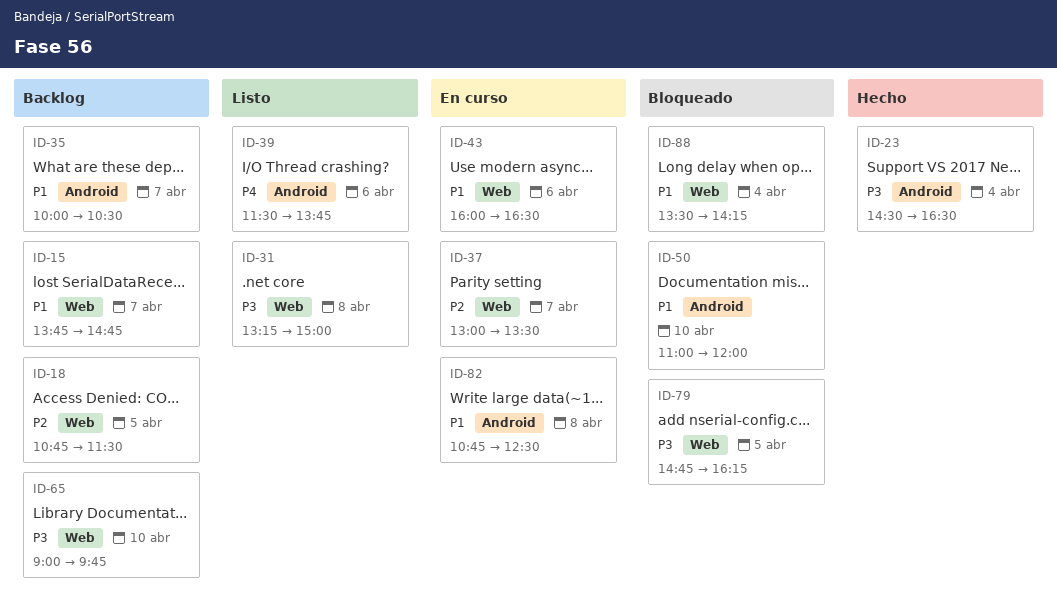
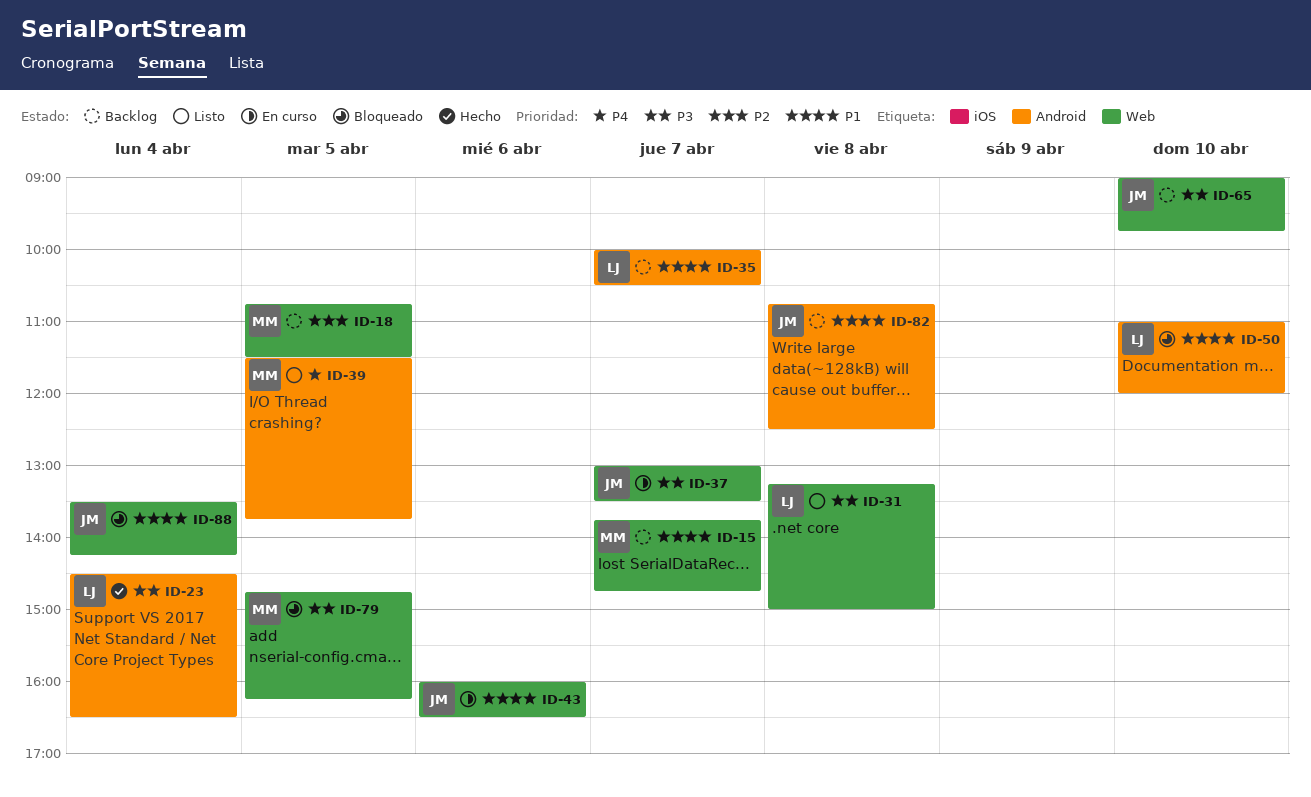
ID-37, priority: P2 -> P3
ID-39, day: Apr 6 -> Apr 5
ID-82, status: En curso -> Backlog

